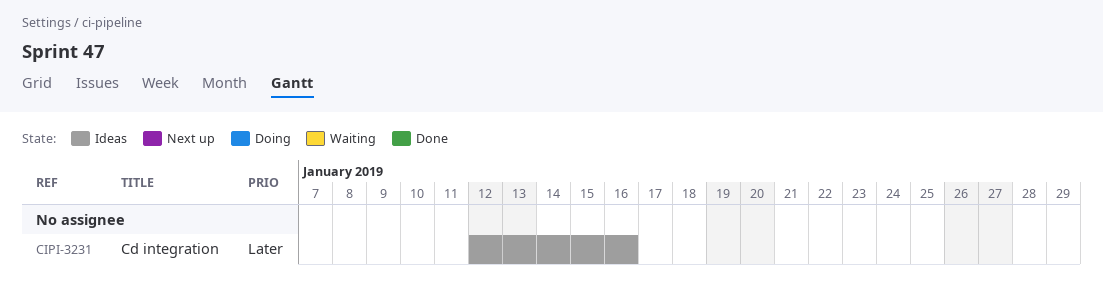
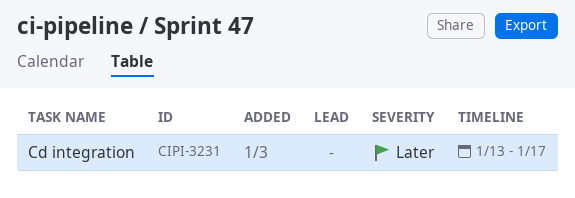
CIPI-3231, start: Jan 12 -> Jan 13
CIPI-3231, due: Jan 16 -> Jan 17

